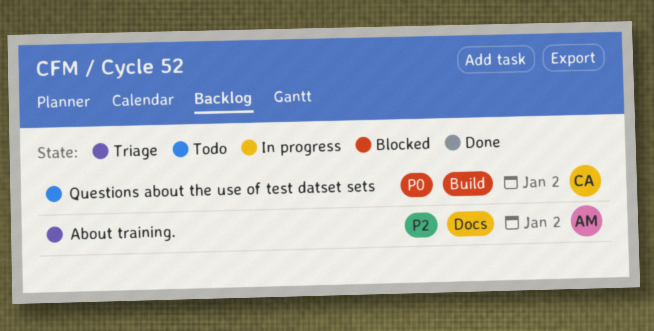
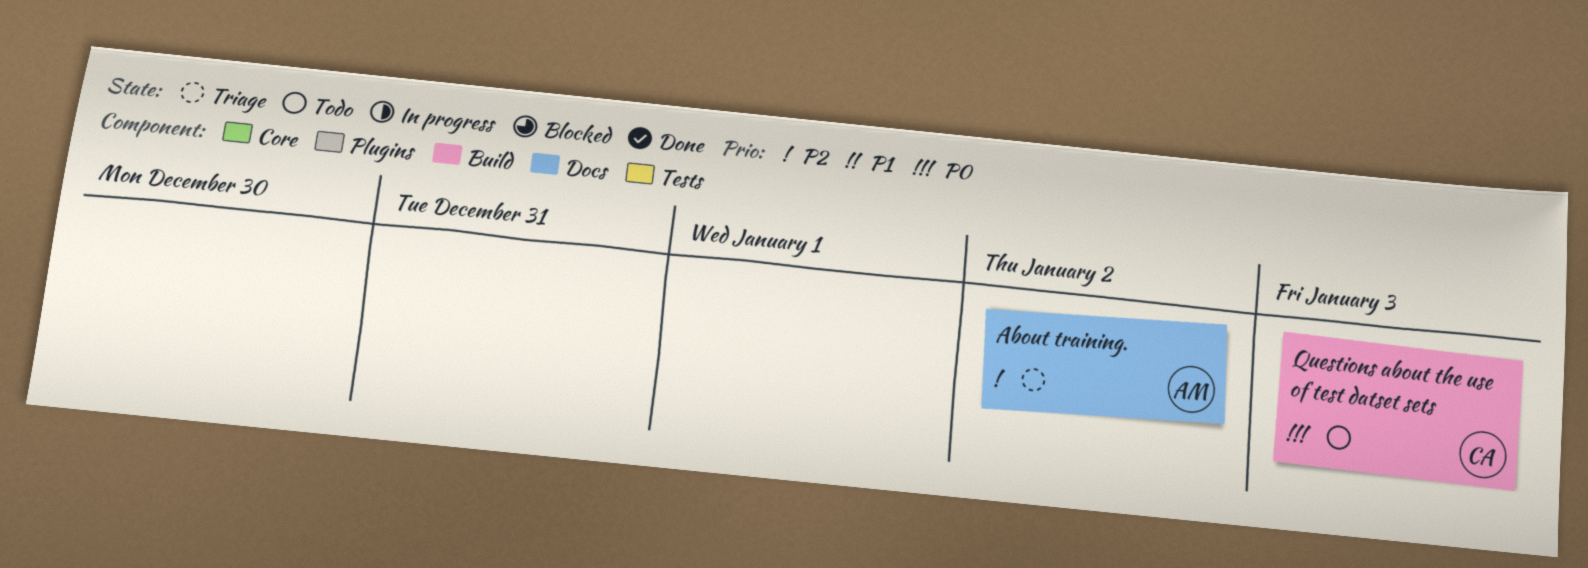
Questions about the use of test datset sets, due: Jan 2 -> Jan 3

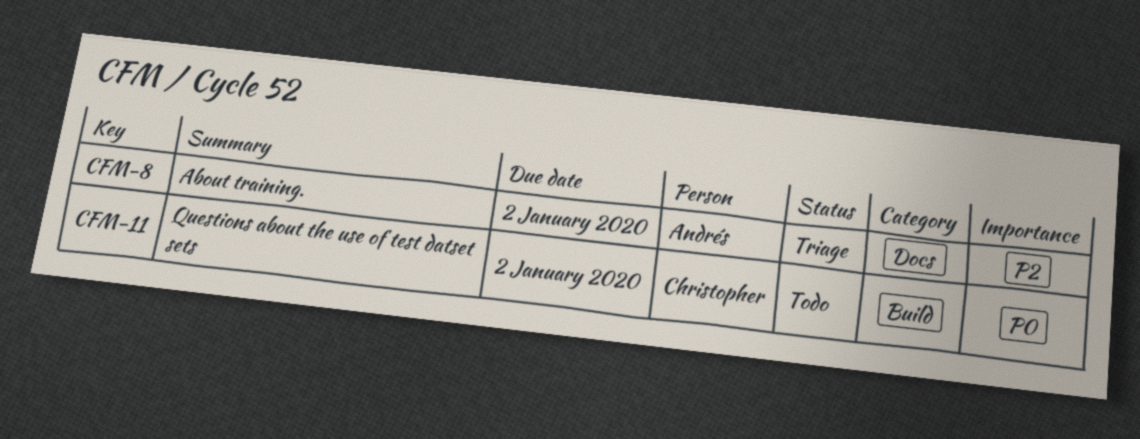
Questions about the use of test datset sets, due: Jan 3 -> Jan 2

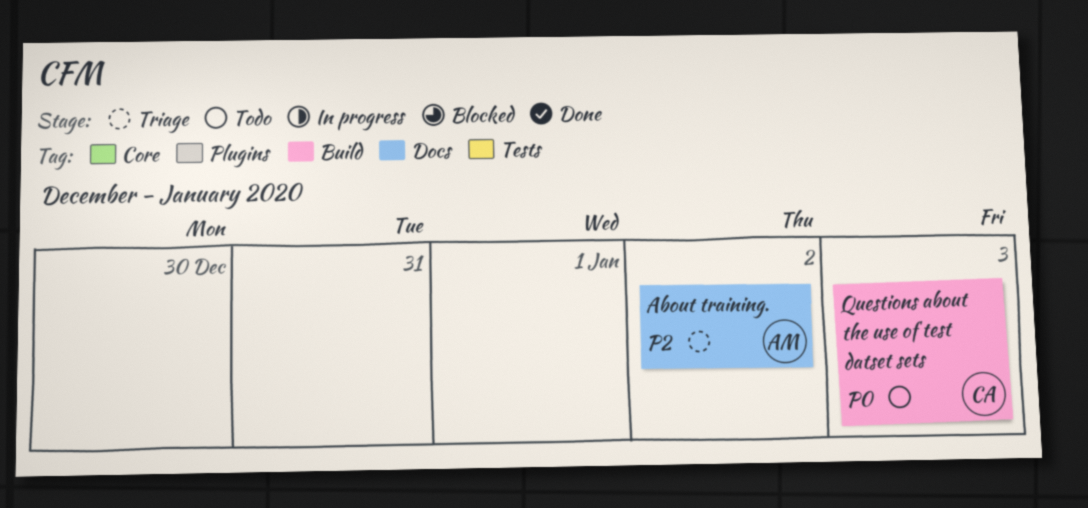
Questions about the use of test datset sets, due: Jan 2 -> Jan 3

